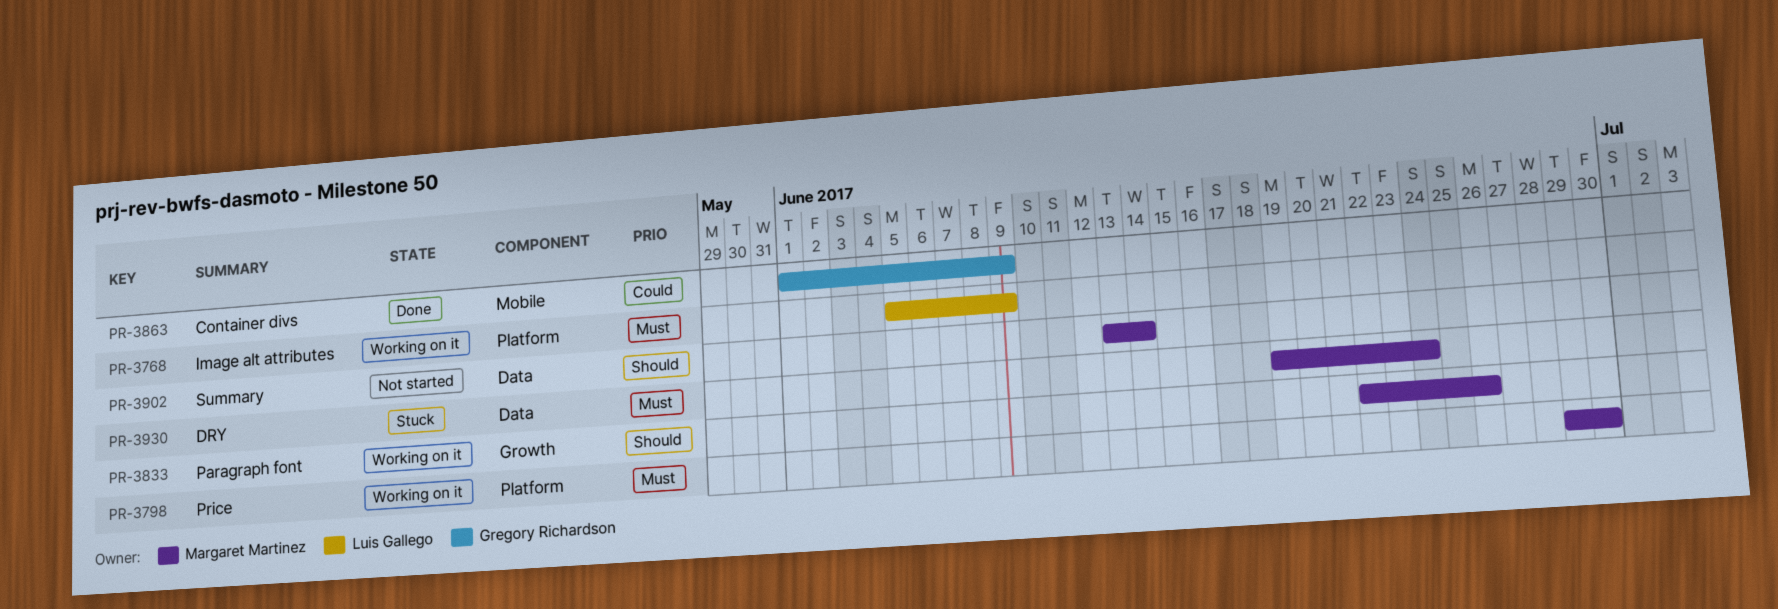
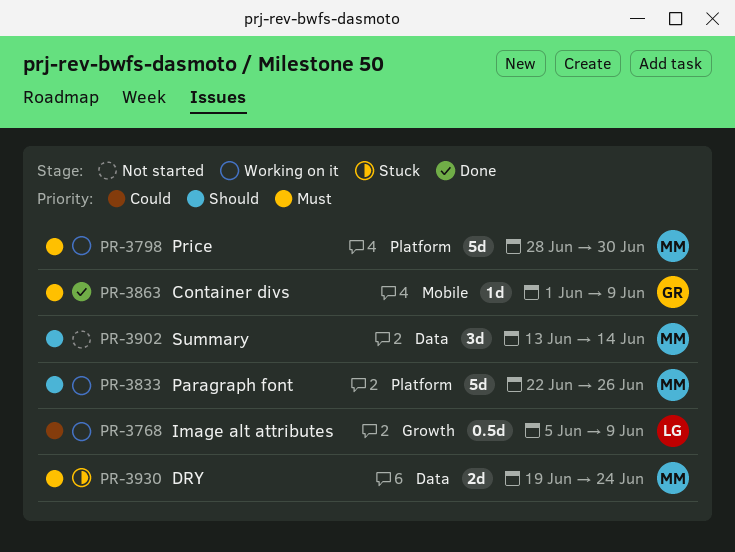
PR-3768, priority: Must -> Could
PR-3768, label: Platform -> Growth
PR-3798, start: Jun 29 -> Jun 28
PR-3833, label: Growth -> Platform
PR-3863, priority: Could -> Must

